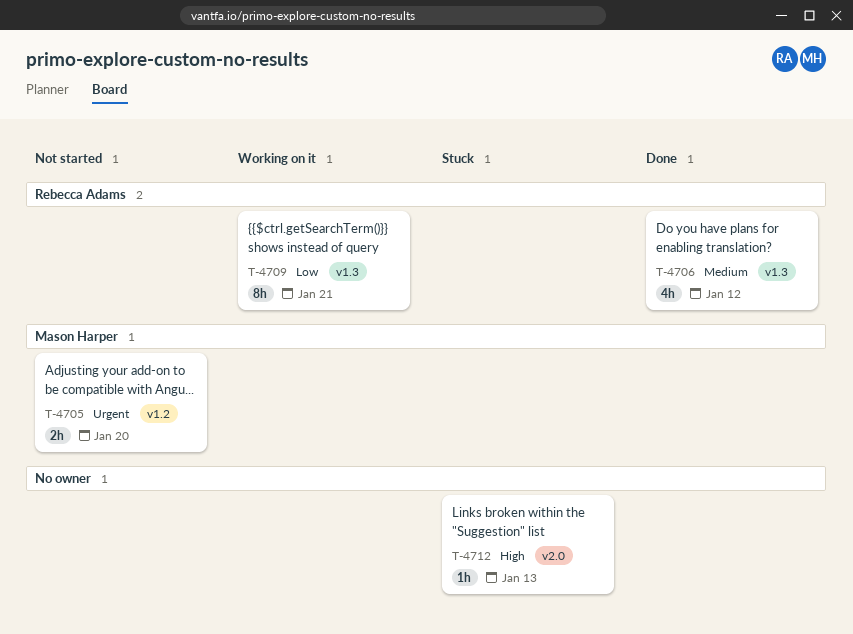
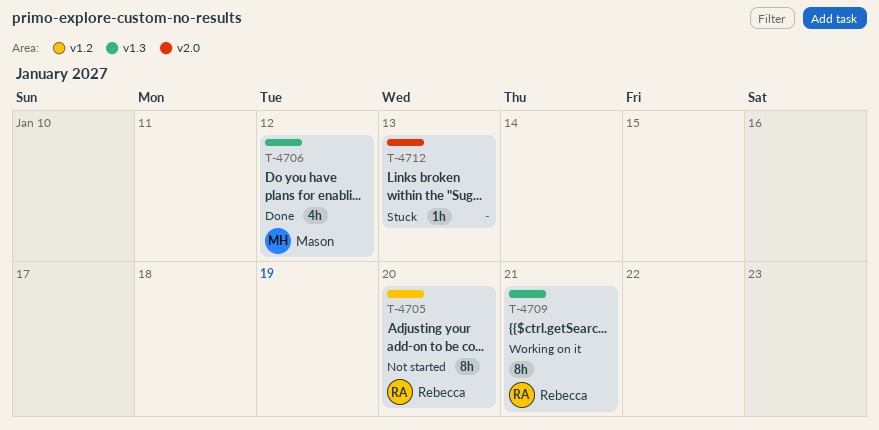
T-4705, owner: Mason Harper -> Rebecca Adams
T-4705, estimate: 2h -> 8h
T-4706, owner: Rebecca Adams -> Mason Harper

